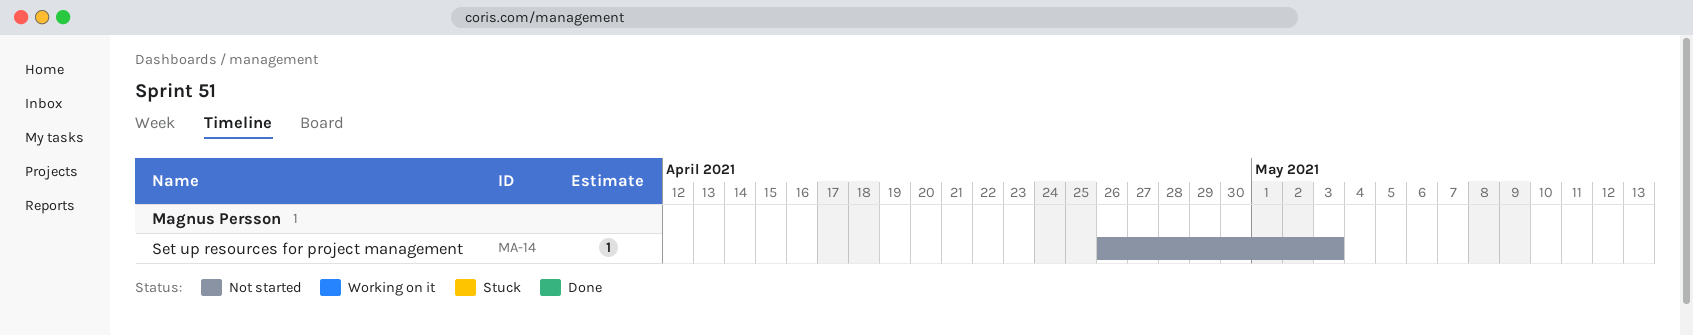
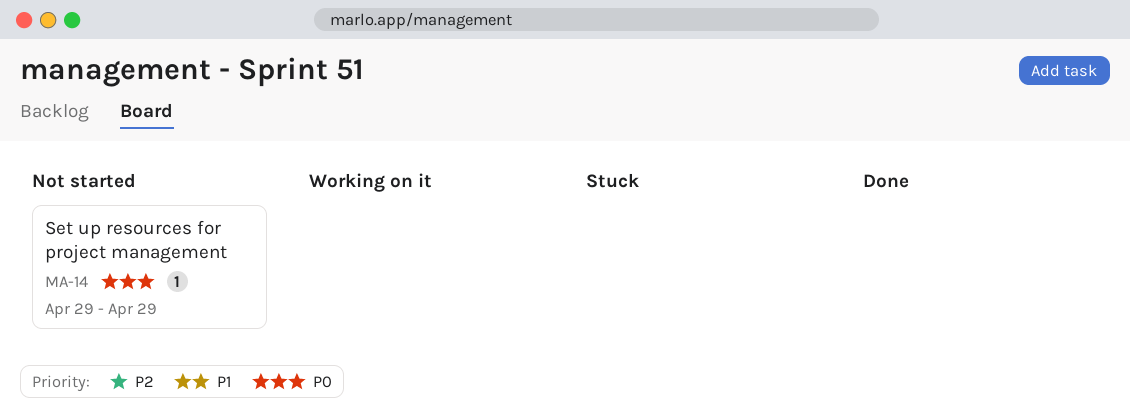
MA-14, start: Apr 26 -> Apr 29
MA-14, due: May 3 -> Apr 29

